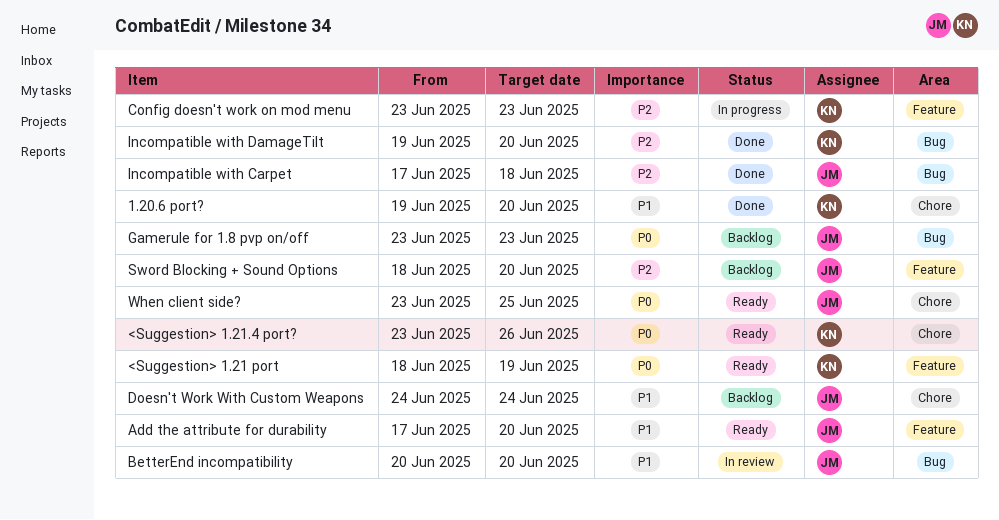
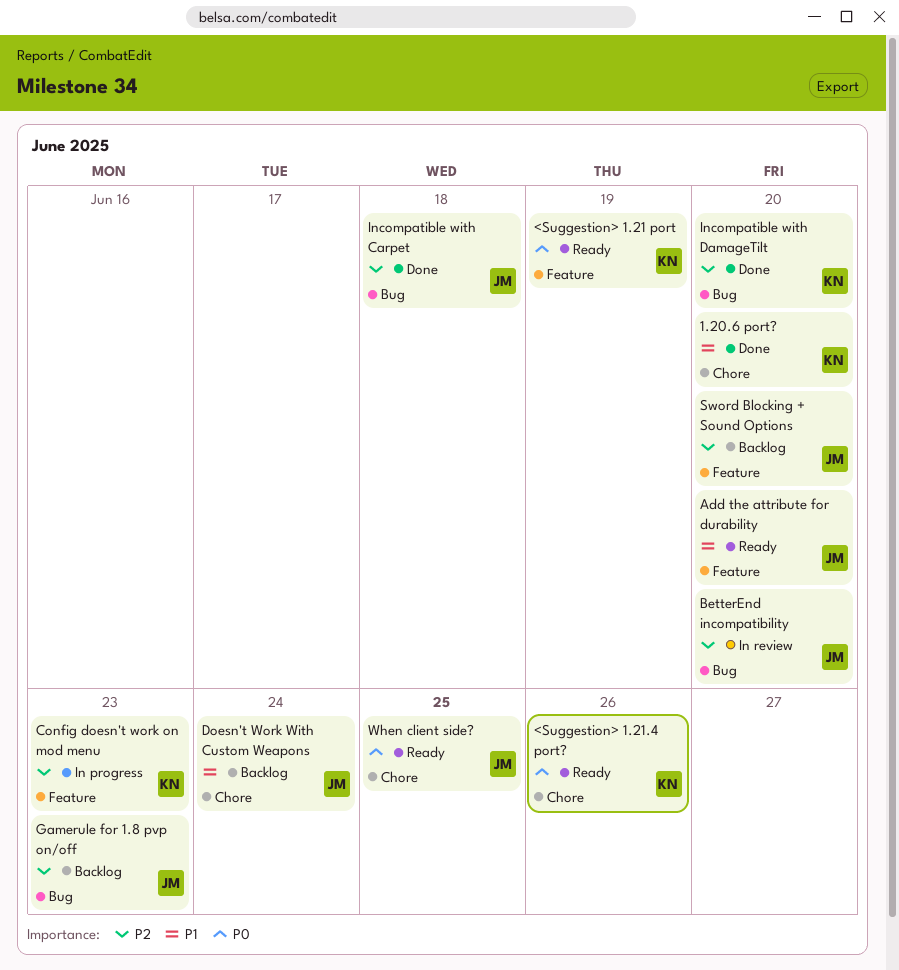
BetterEnd incompatibility, priority: P1 -> P2
Gamerule for 1.8 pvp on/off, priority: P0 -> P2

